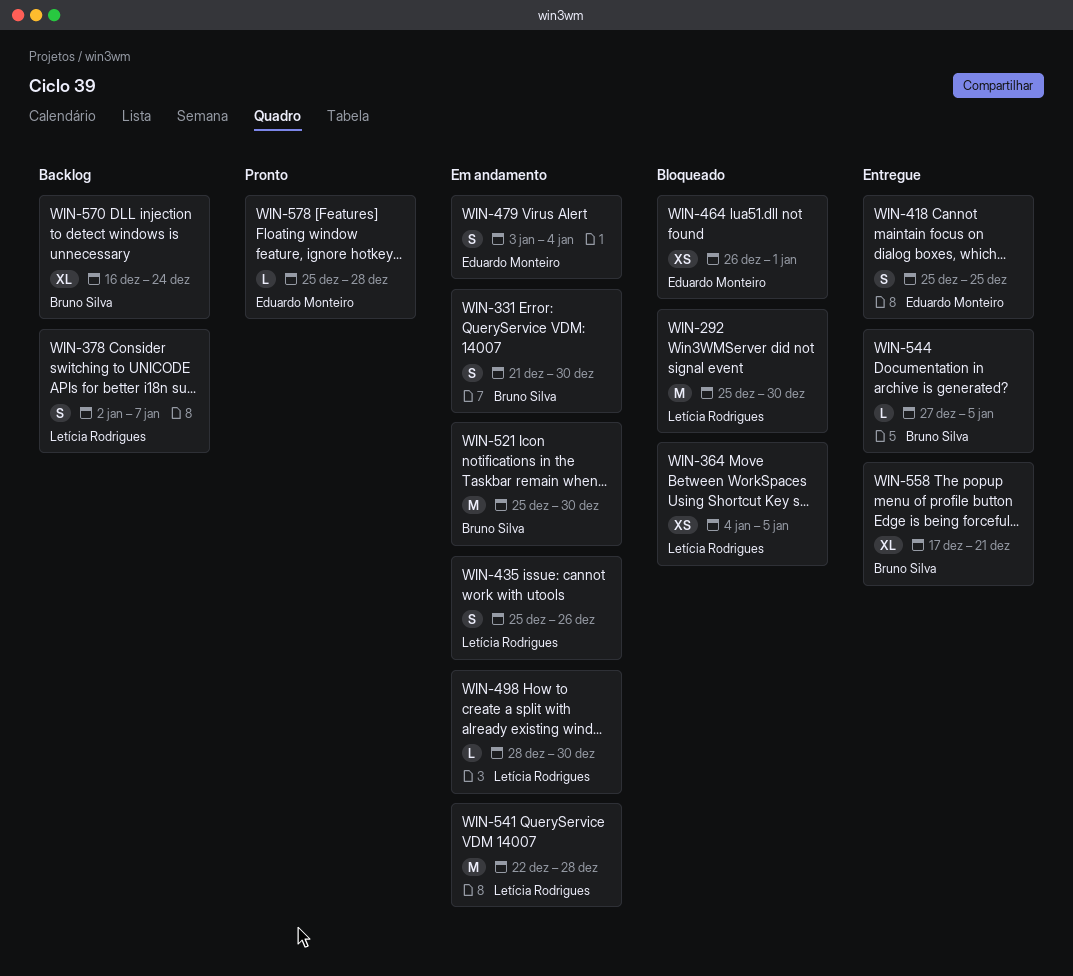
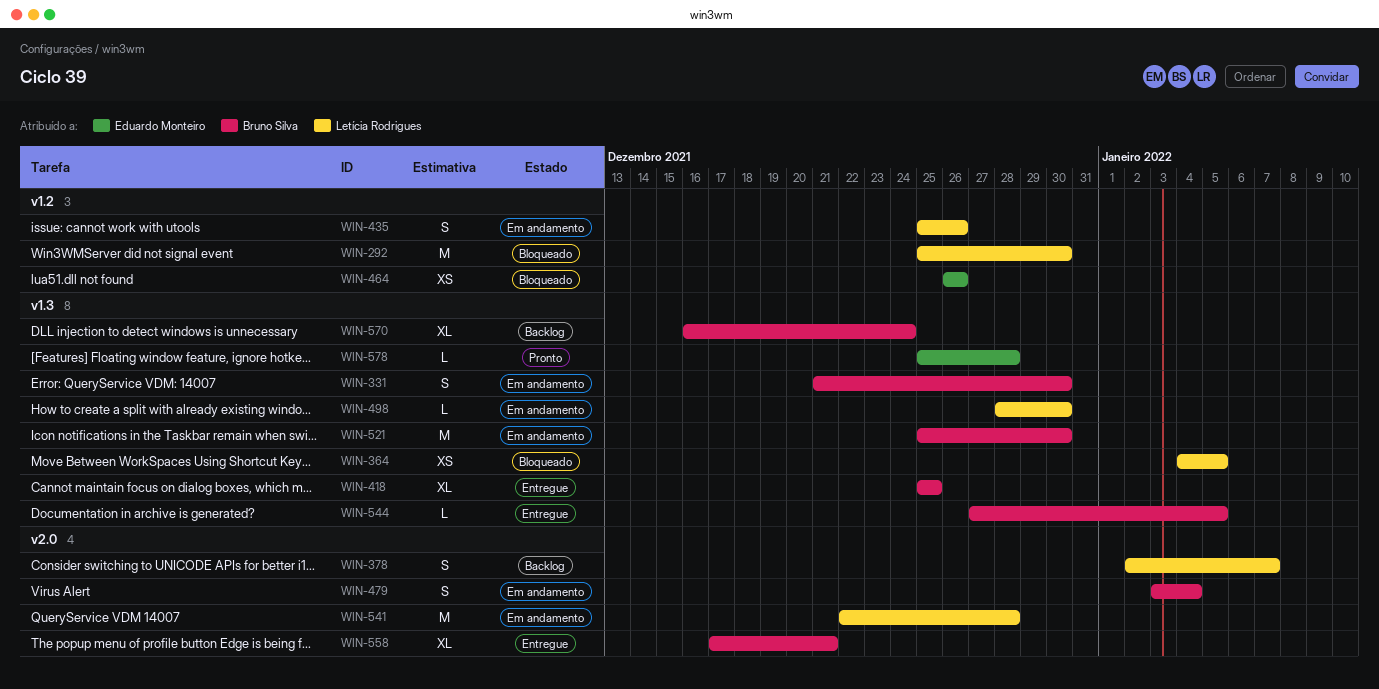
WIN-418, owner: Eduardo Monteiro -> Bruno Silva
WIN-418, estimate: S -> XL
WIN-464, due: Jan 1 -> Dec 26
WIN-479, owner: Eduardo Monteiro -> Bruno Silva

